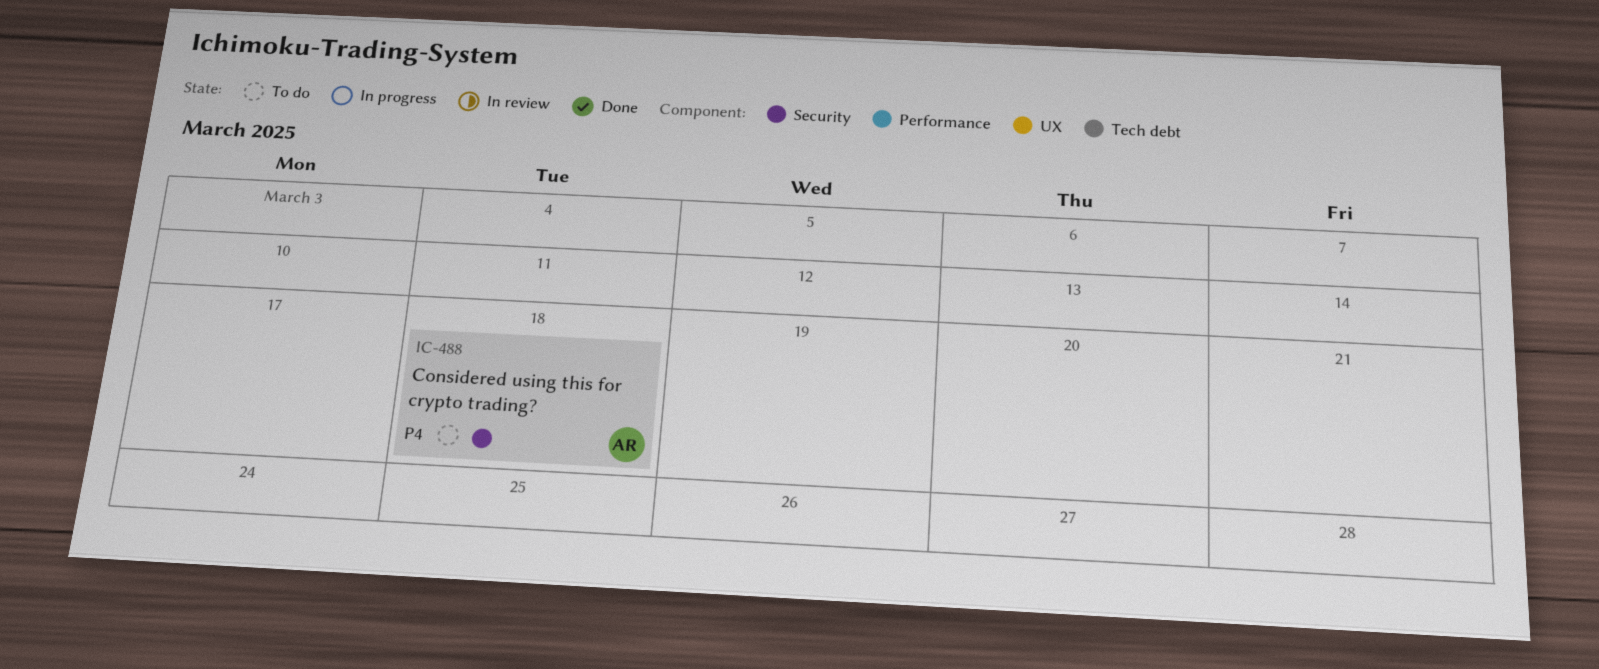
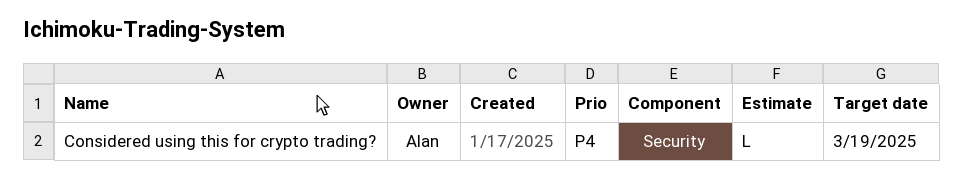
Considered using this for crypto trading?, due: Mar 18 -> Mar 19

